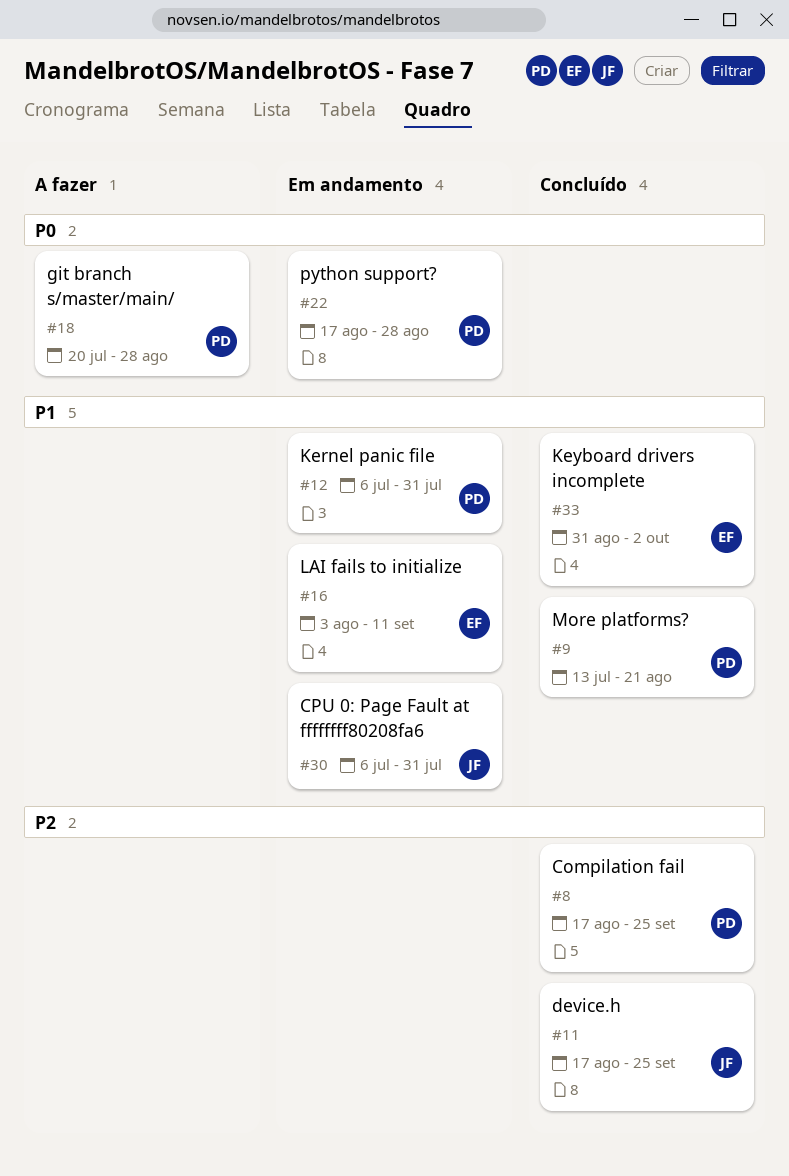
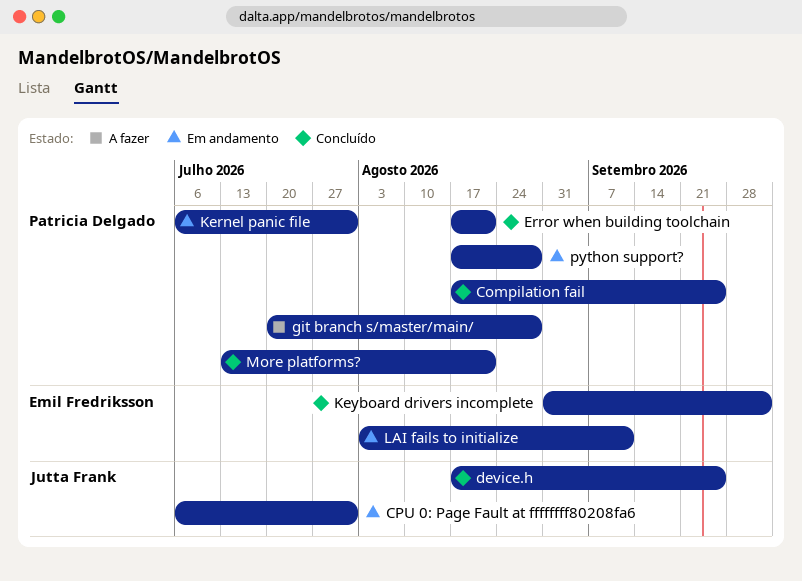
Error when building toolchain: none -> present

